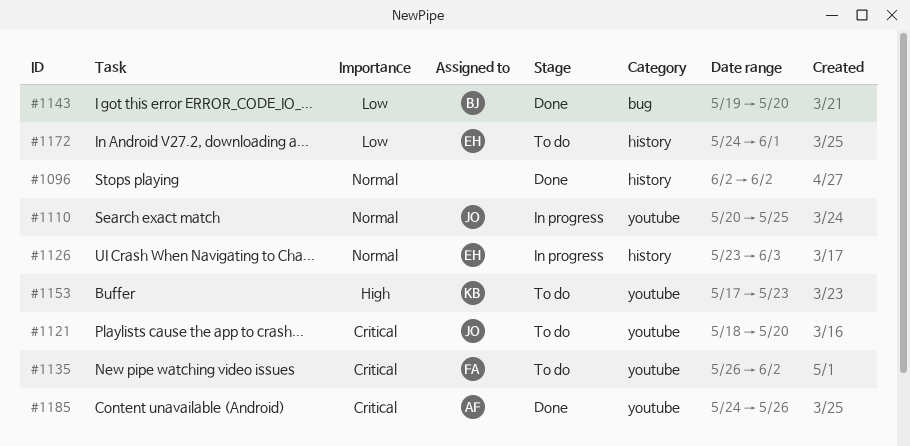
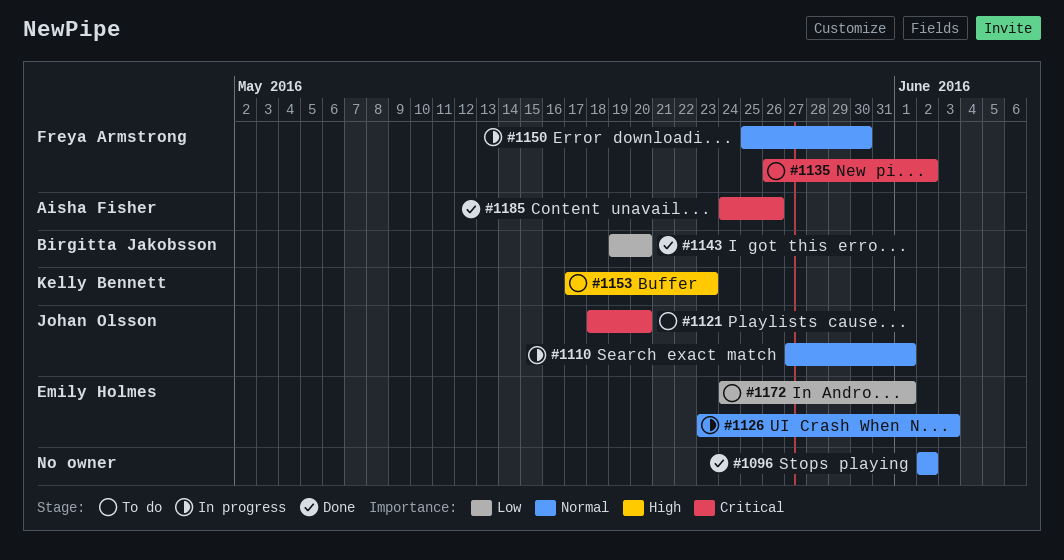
#1110, start: May 20 -> May 27
#1110, due: May 25 -> Jun 1
#1150: none -> present

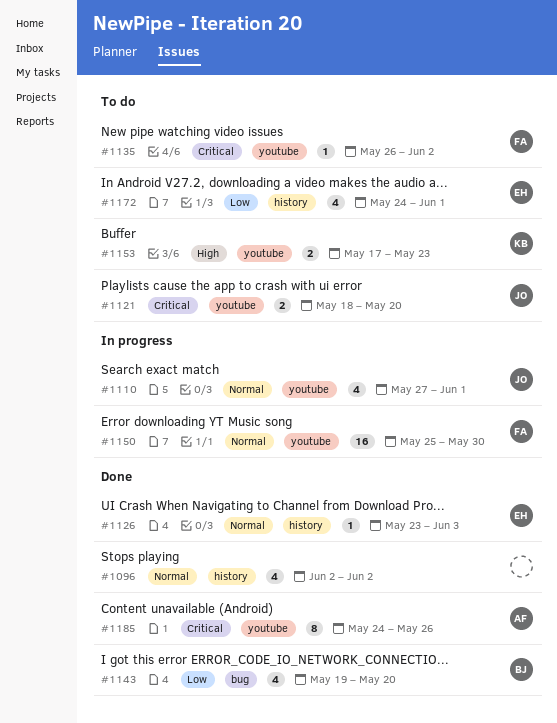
#1126, status: In progress -> Done

